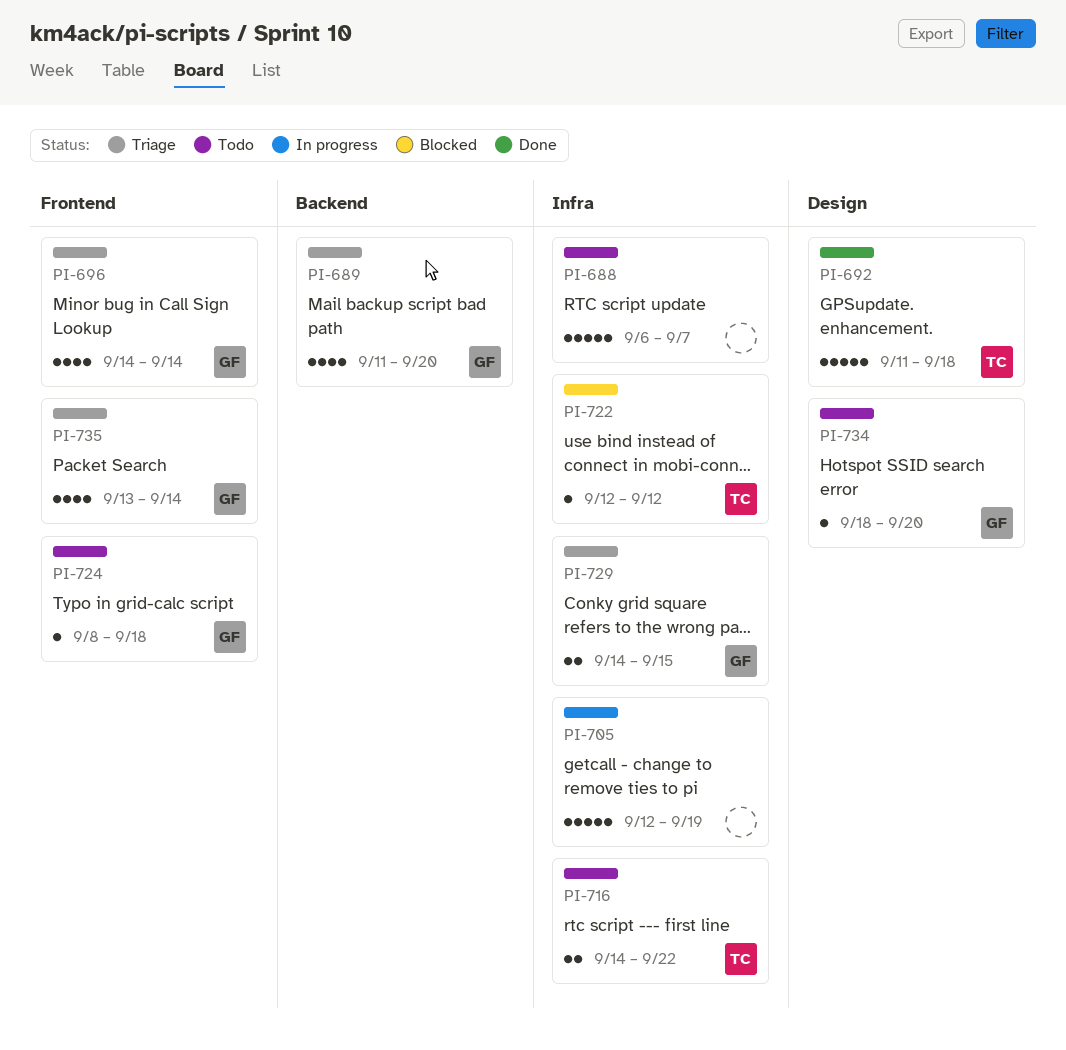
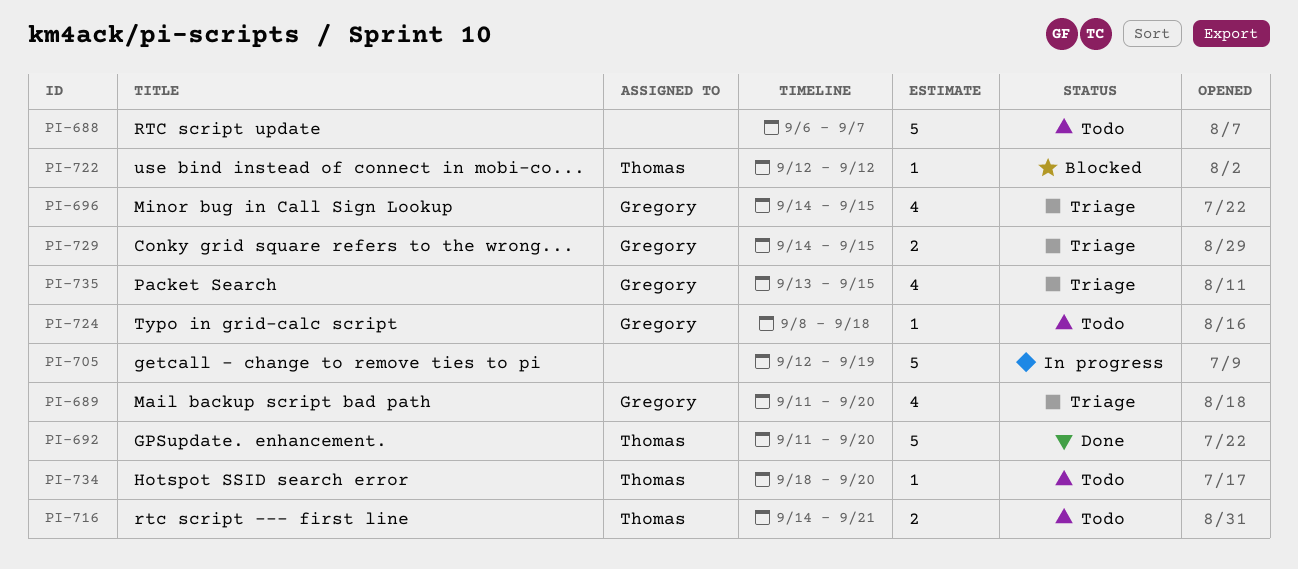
PI-692, due: Sep 18 -> Sep 20
PI-696, due: Sep 14 -> Sep 15
PI-716, due: Sep 22 -> Sep 21
PI-734, owner: Gregory -> Thomas
PI-735, due: Sep 14 -> Sep 15

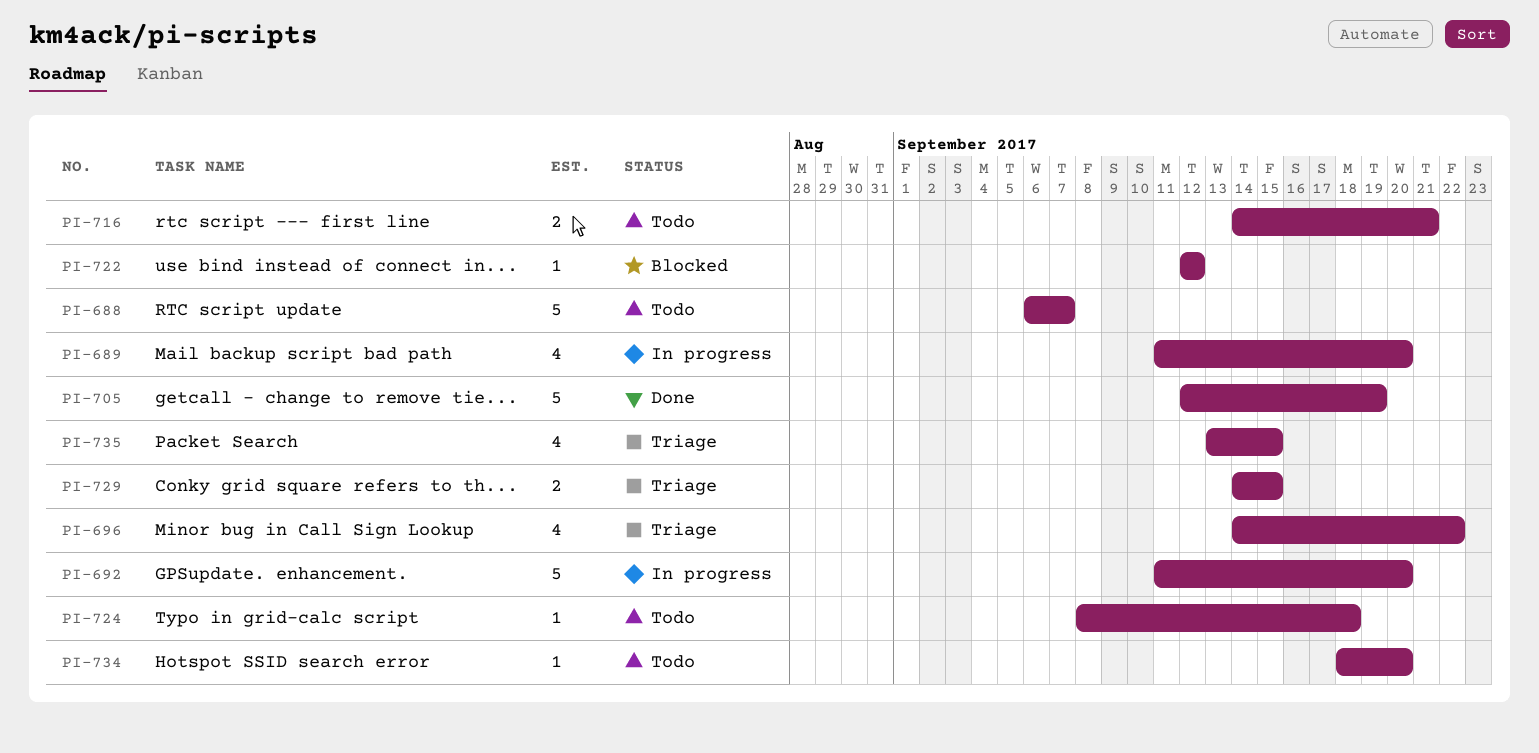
PI-689, status: Triage -> In progress
PI-692, status: Done -> In progress
PI-696, due: Sep 15 -> Sep 22
PI-705, status: In progress -> Done

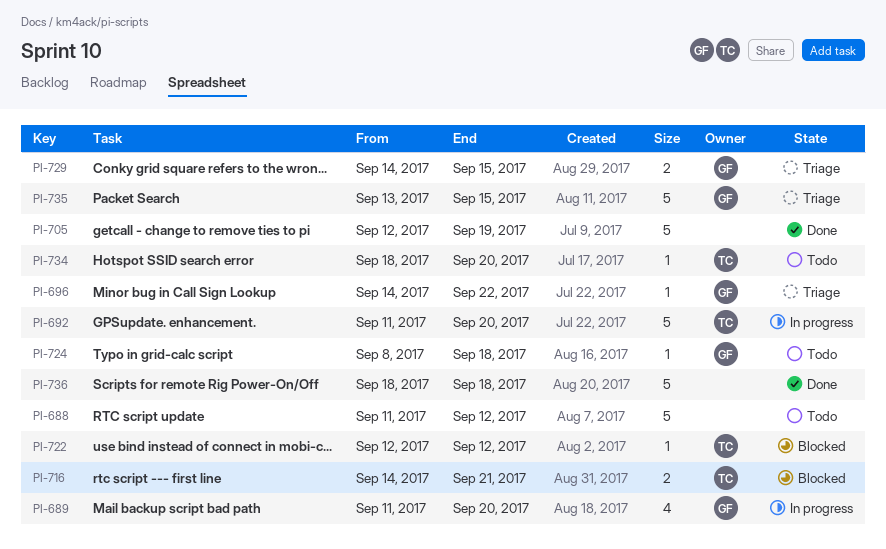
PI-688, start: Sep 6 -> Sep 11
PI-688, due: Sep 7 -> Sep 12
PI-696, estimate: 4 -> 1
PI-716, status: Todo -> Blocked
PI-735, estimate: 4 -> 5
PI-736: none -> present

